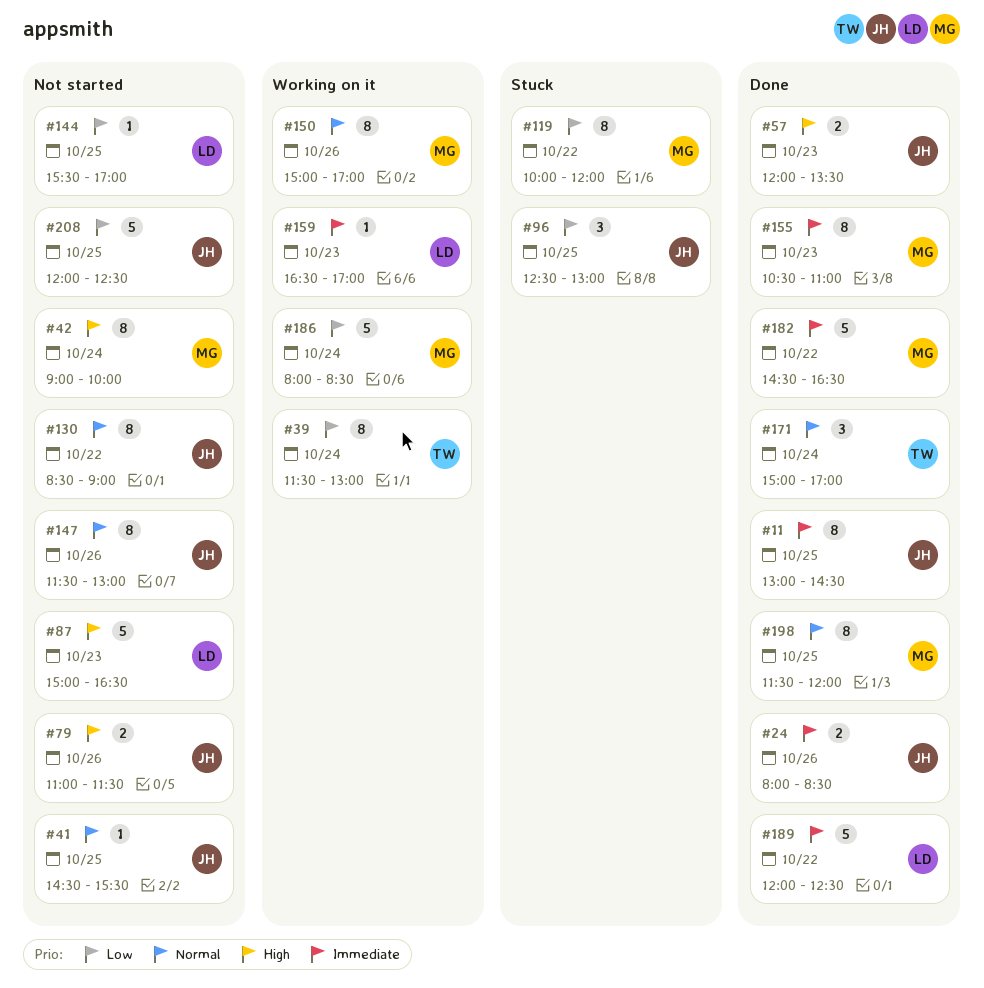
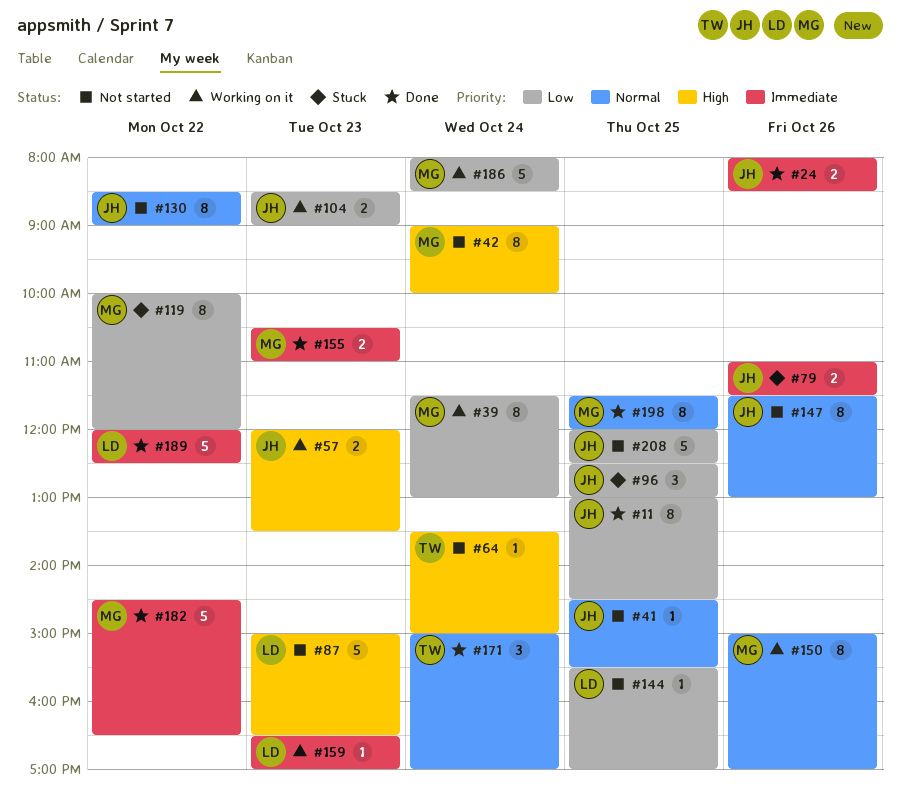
#11, priority: Immediate -> Low
#39, owner: TW -> MG
#57, status: Done -> Working on it
#64: none -> present
#79, status: Not started -> Stuck
#79, priority: High -> Immediate
#104: none -> present
#155, estimate: 8 -> 2

